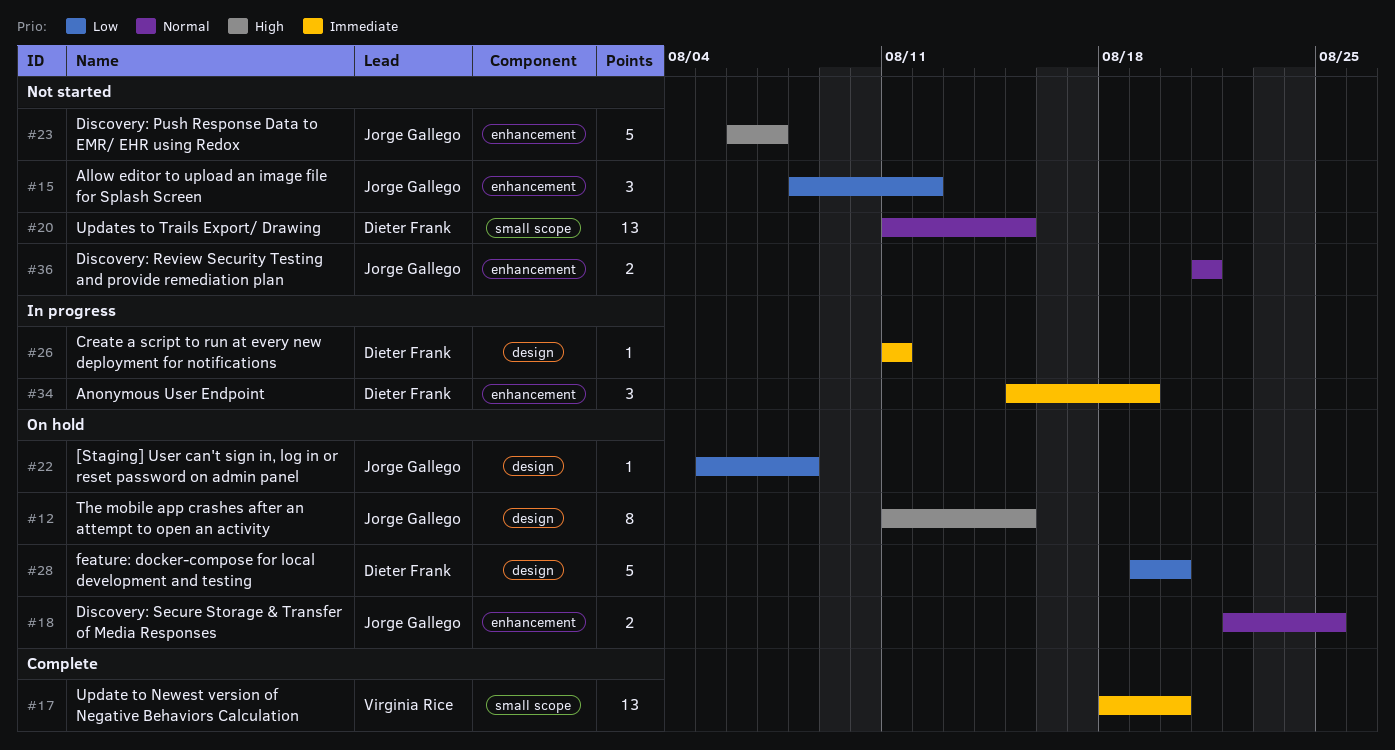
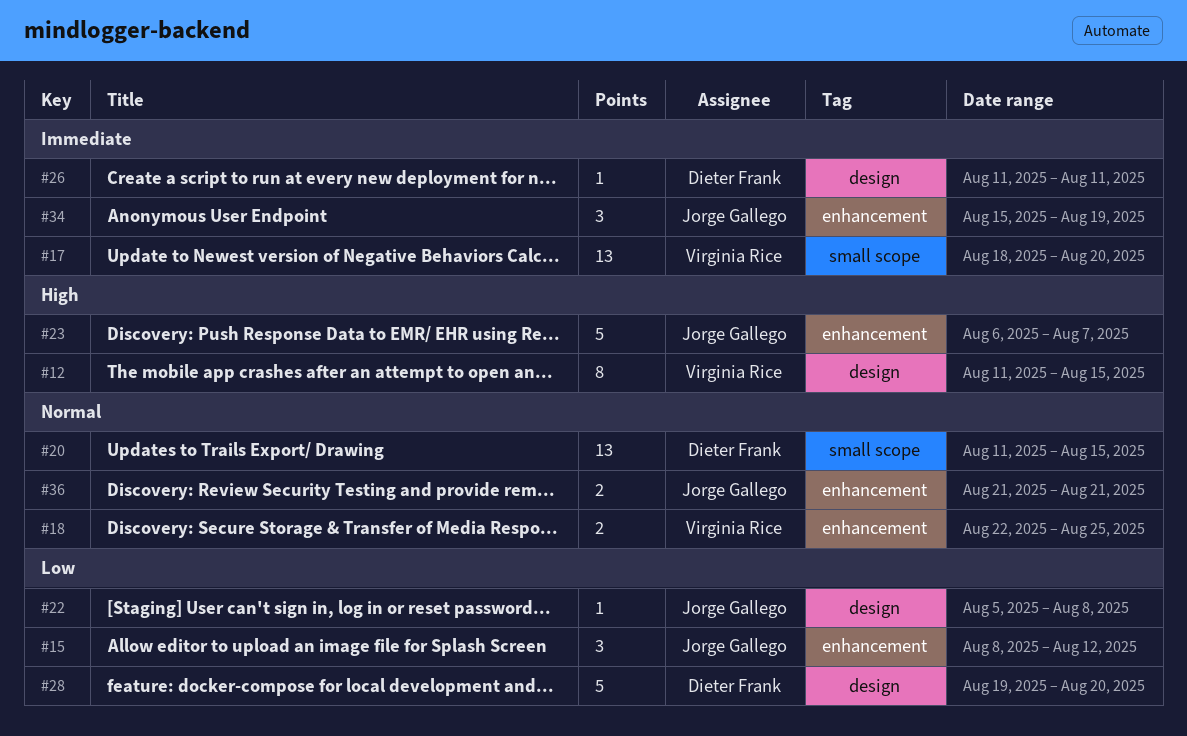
#12, owner: Jorge Gallego -> Virginia Rice
#18, owner: Jorge Gallego -> Virginia Rice
#34, owner: Dieter Frank -> Jorge Gallego

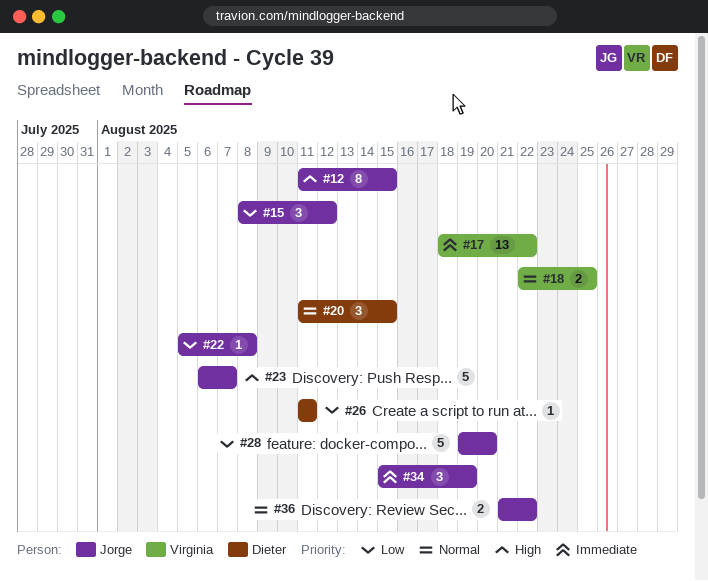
#12, owner: Virginia Rice -> Jorge Gallego
#17, due: Aug 20 -> Aug 22
#20, estimate: 13 -> 3
#26, priority: Immediate -> Low
#28, owner: Dieter Frank -> Jorge Gallego
#36, due: Aug 21 -> Aug 22

